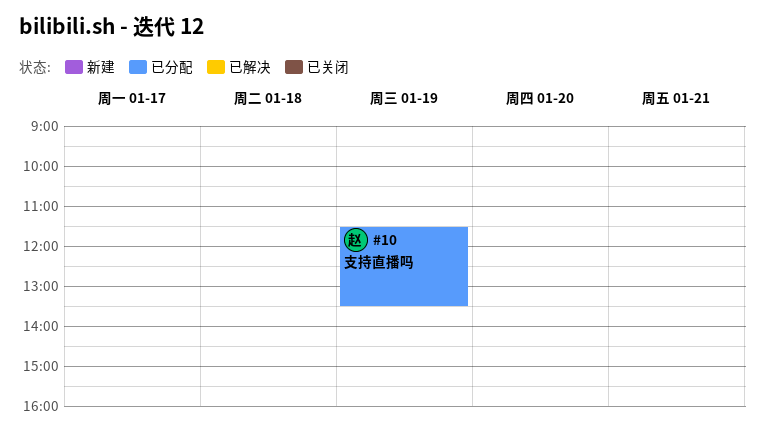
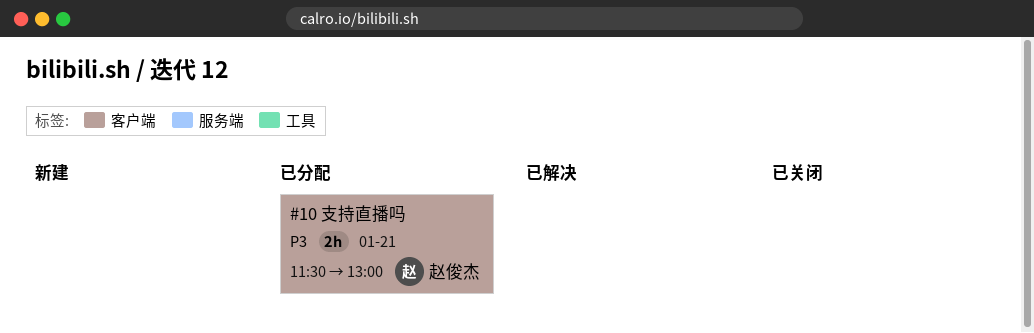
#10, day: Jan 19 -> Jan 21
#10, ends: 13:30 -> 13:00

